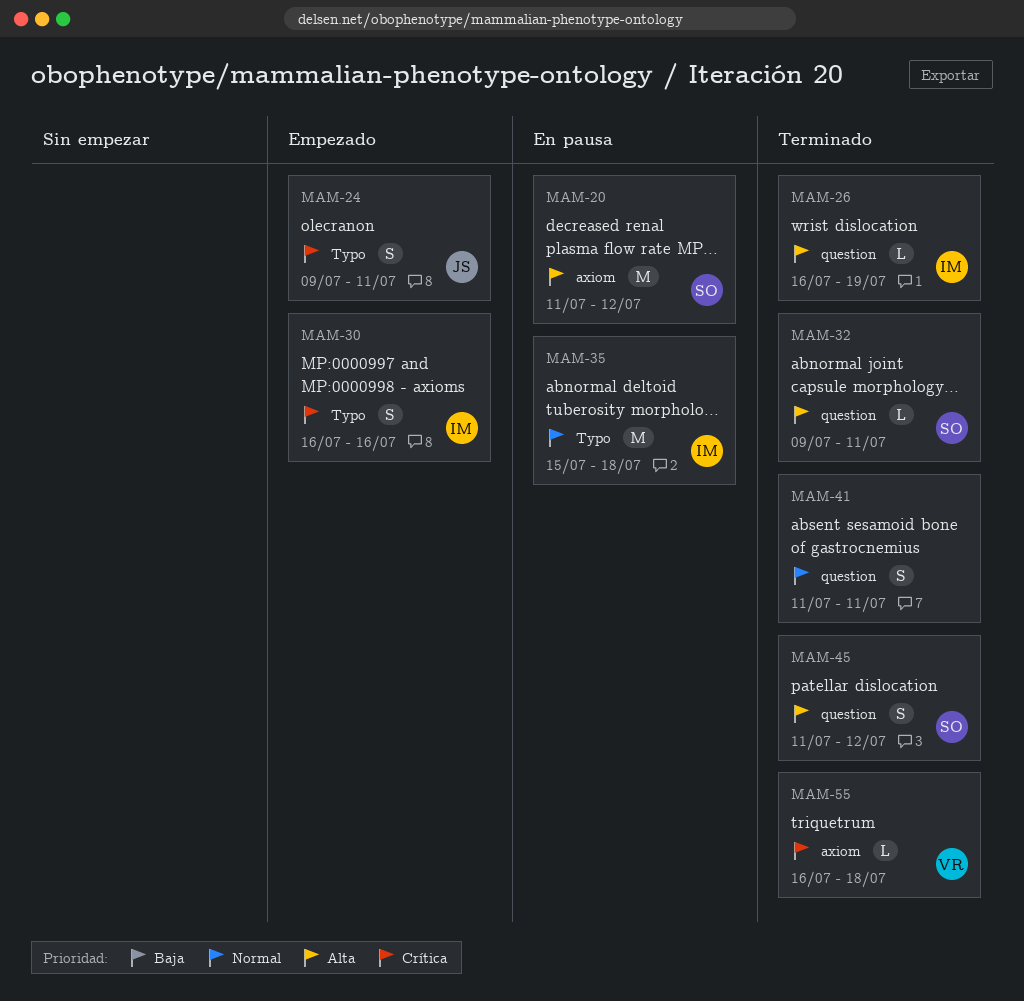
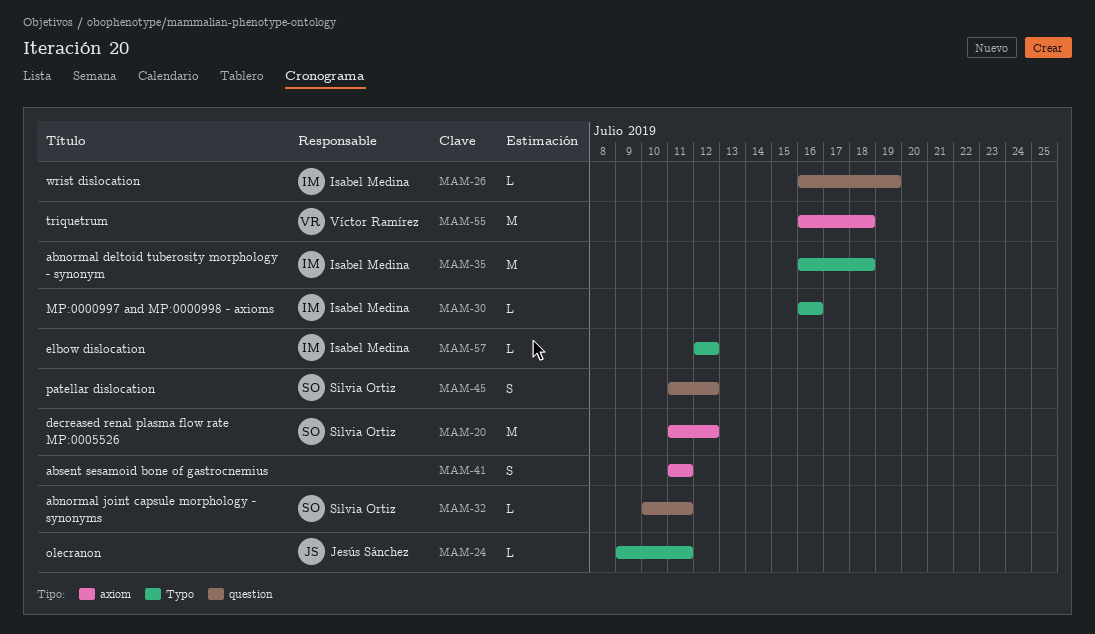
MAM-24, estimate: S -> L
MAM-30, estimate: S -> L
MAM-32, start: Jul 9 -> Jul 10
MAM-35, start: Jul 15 -> Jul 16
MAM-41, label: question -> axiom
MAM-55, estimate: L -> M
MAM-57: none -> present

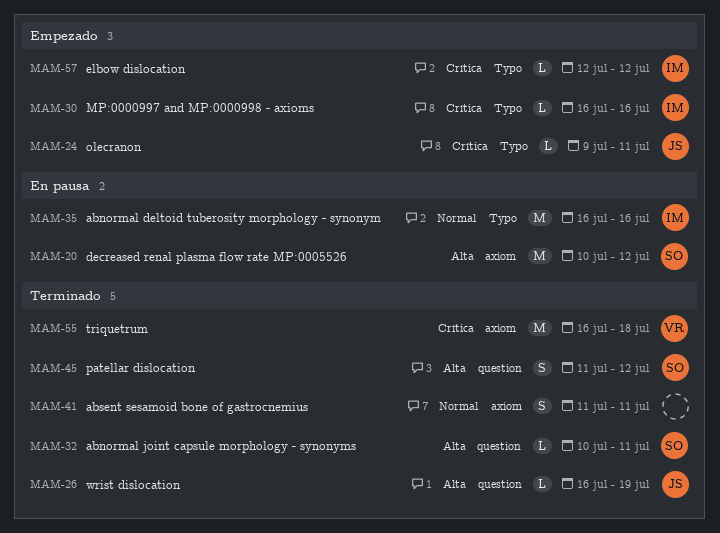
MAM-20, start: Jul 11 -> Jul 10
MAM-26, owner: Isabel Medina -> Jesús Sánchez
MAM-35, due: Jul 18 -> Jul 16

